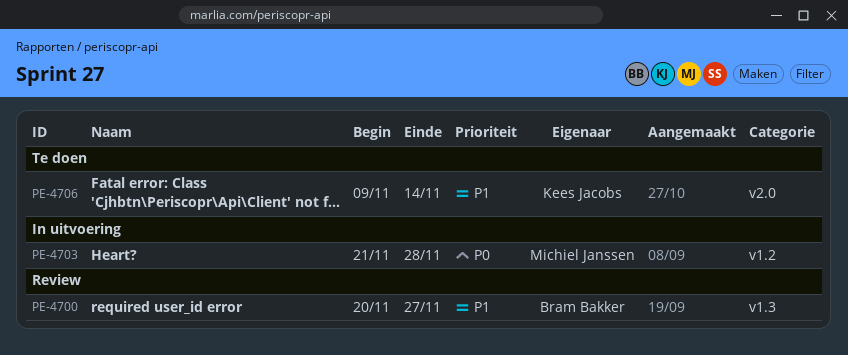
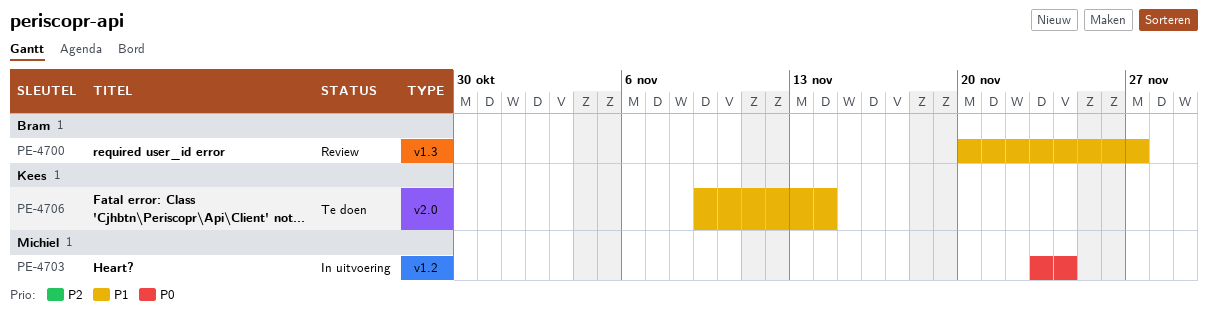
PE-4703, start: Nov 21 -> Nov 23
PE-4703, due: Nov 28 -> Nov 24

